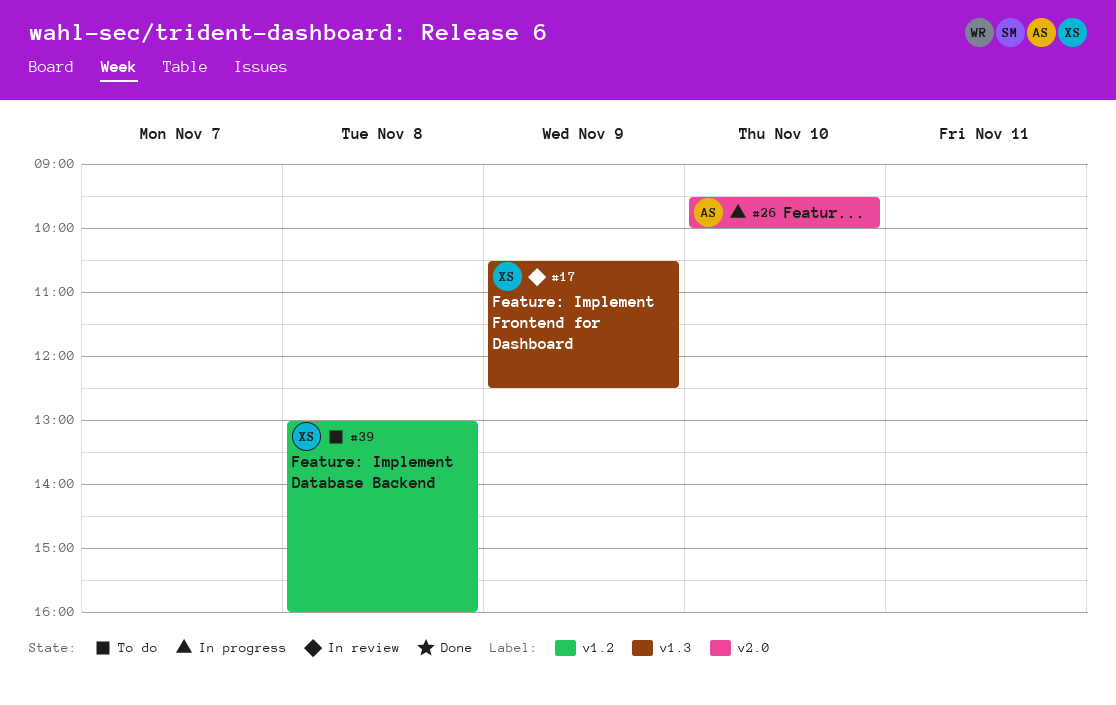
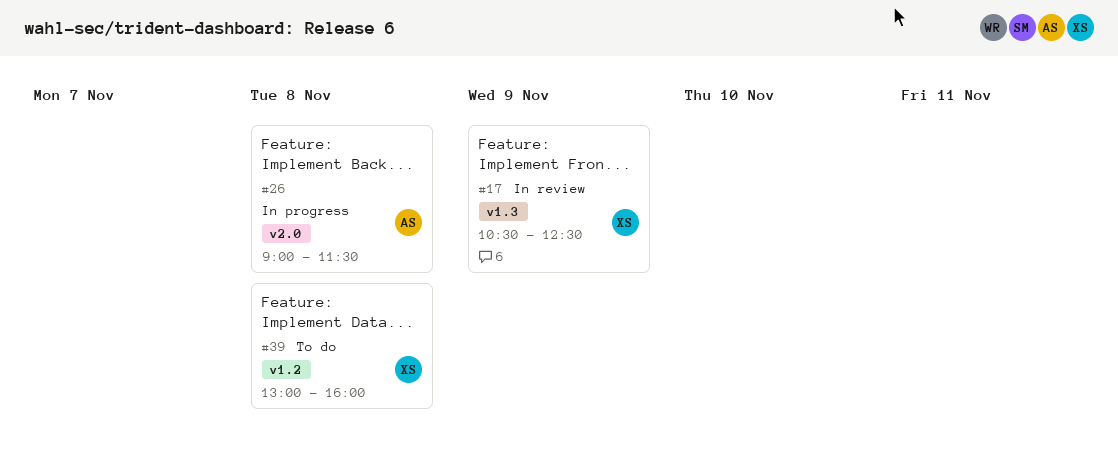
#26, day: Nov 10 -> Nov 8
#26, begins: 09:30 -> 09:00
#26, ends: 10:00 -> 11:30

